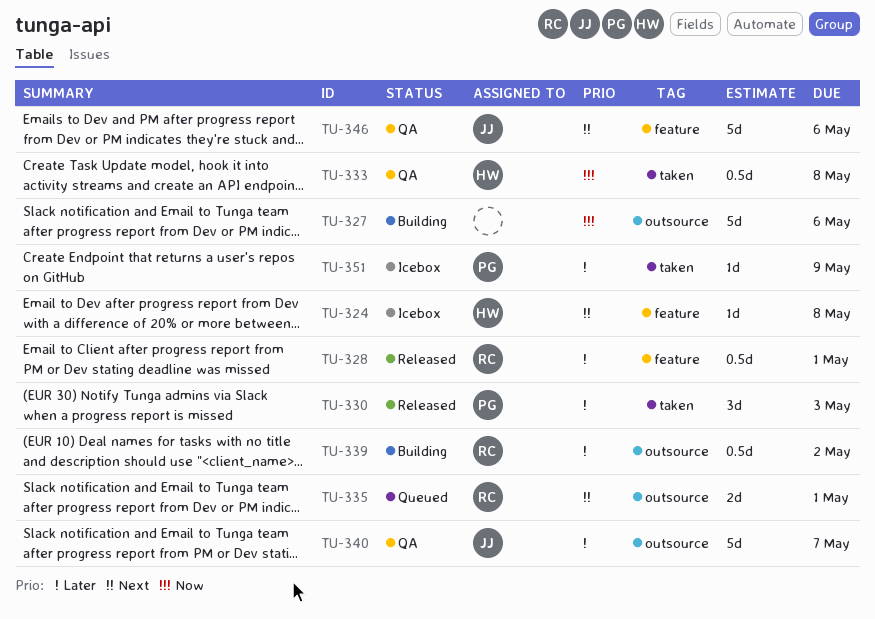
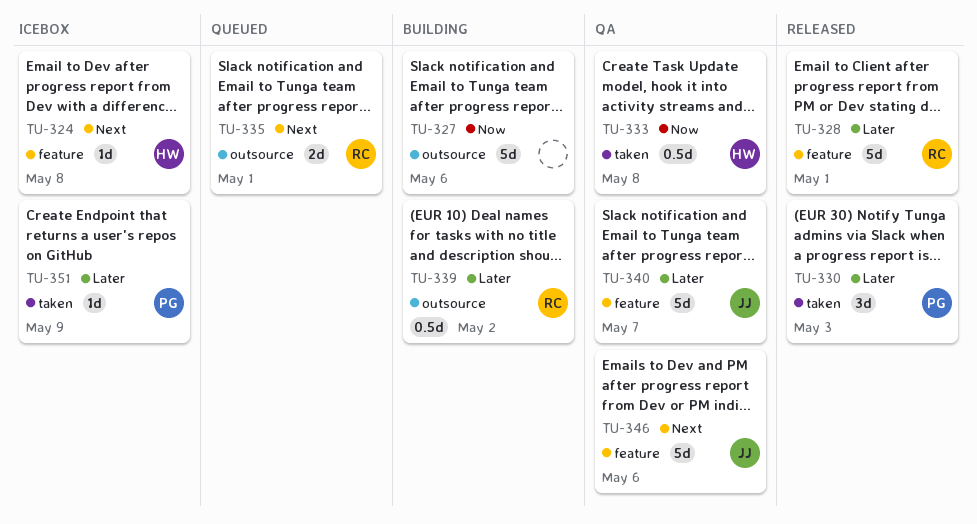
TU-328, estimate: 0.5d -> 5d
TU-340, label: outsource -> feature

